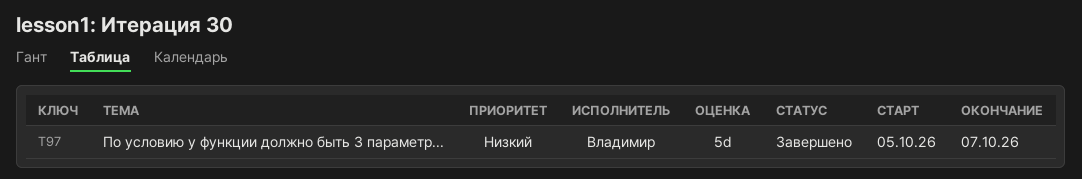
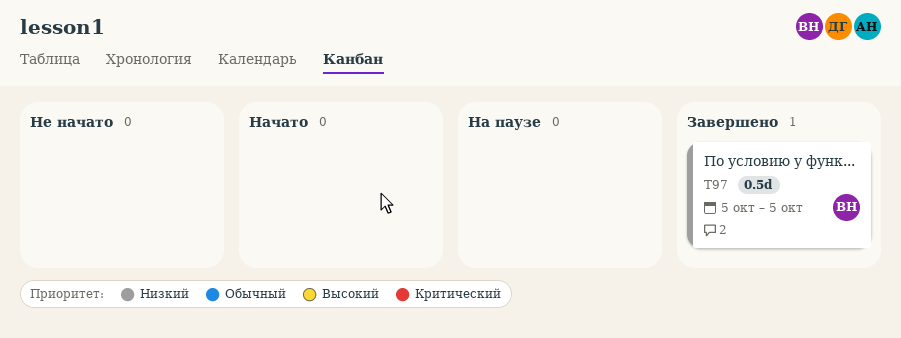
T97, estimate: 5d -> 0.5d
T97, due: Oct 7 -> Oct 5

